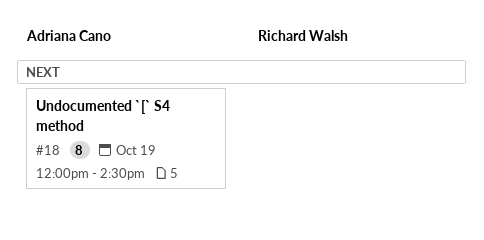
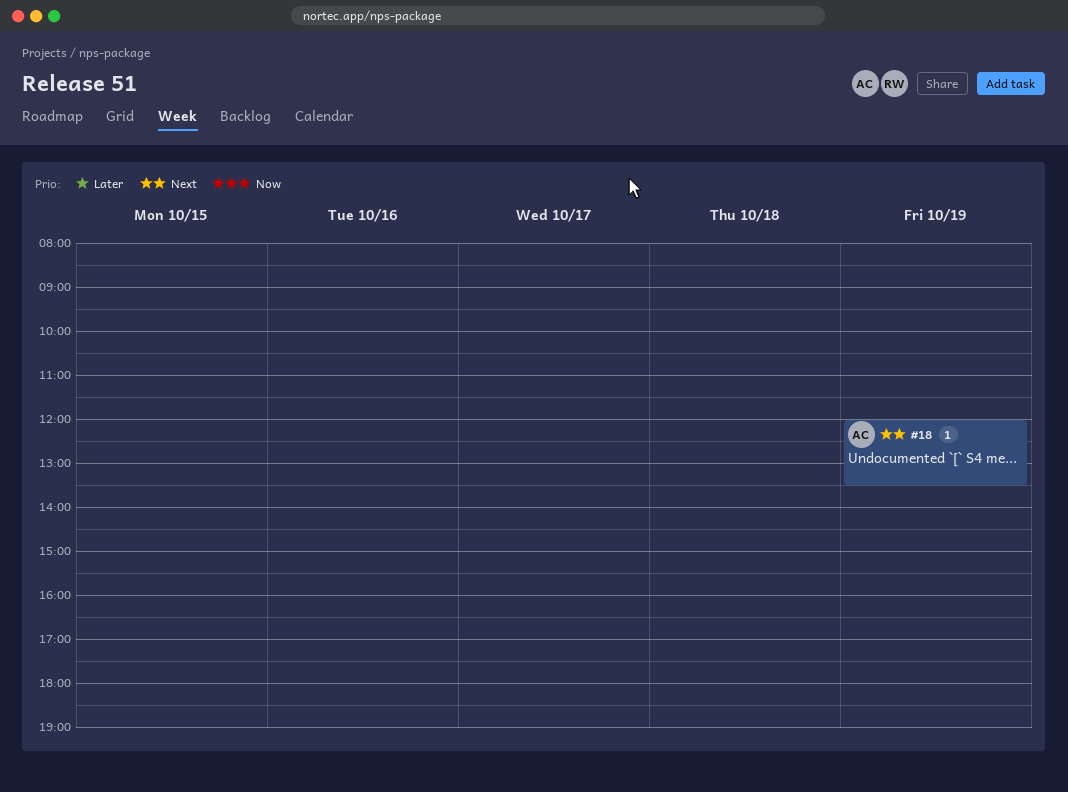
#18, estimate: 8 -> 1
#18, ends: 14:30 -> 13:30

